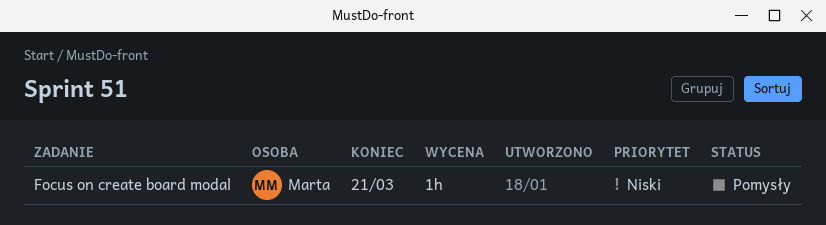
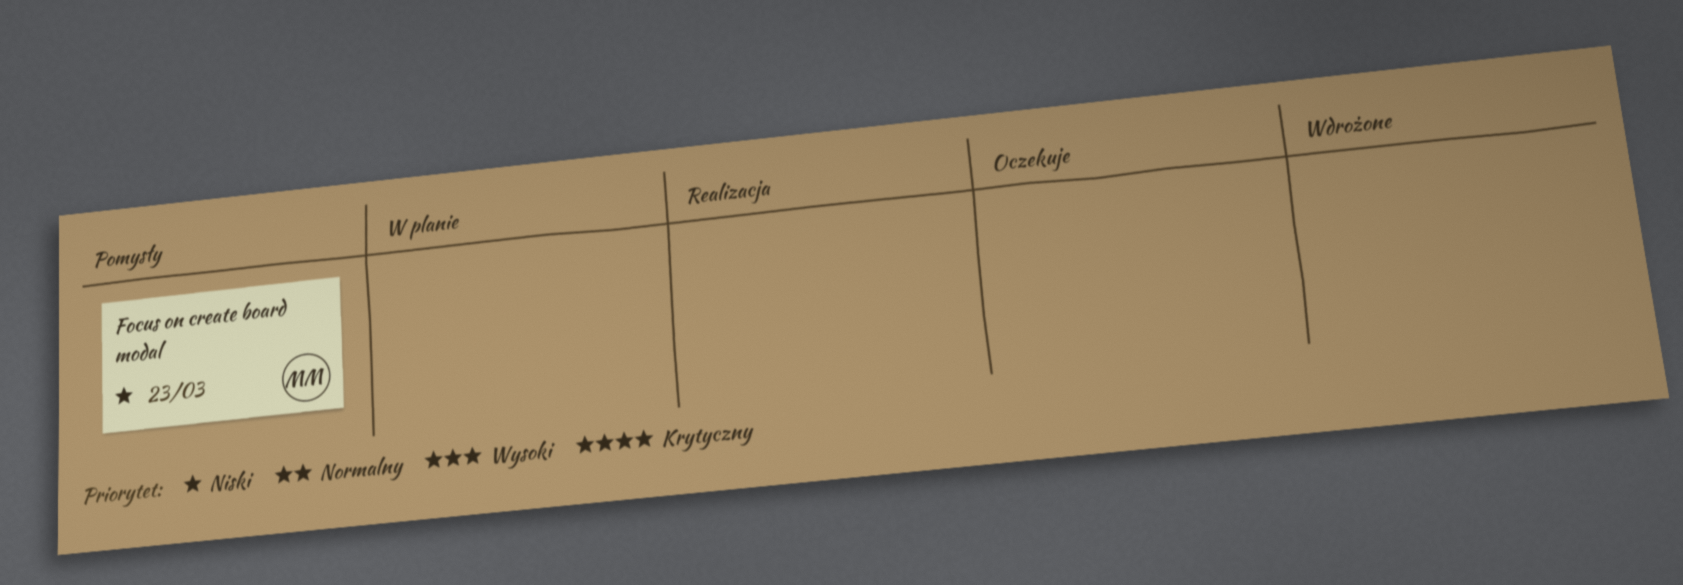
Focus on create board modal, due: Mar 21 -> Mar 23

